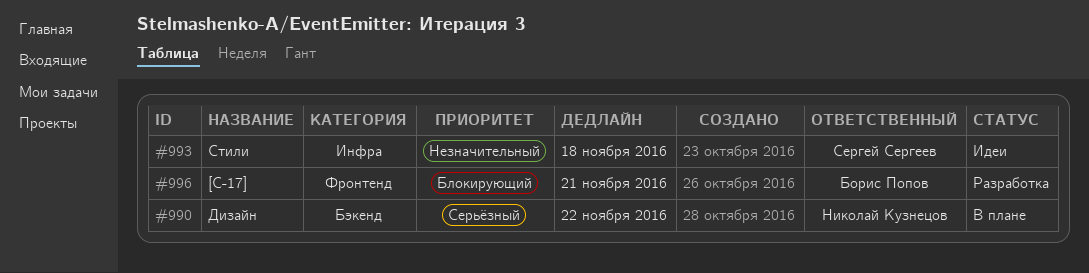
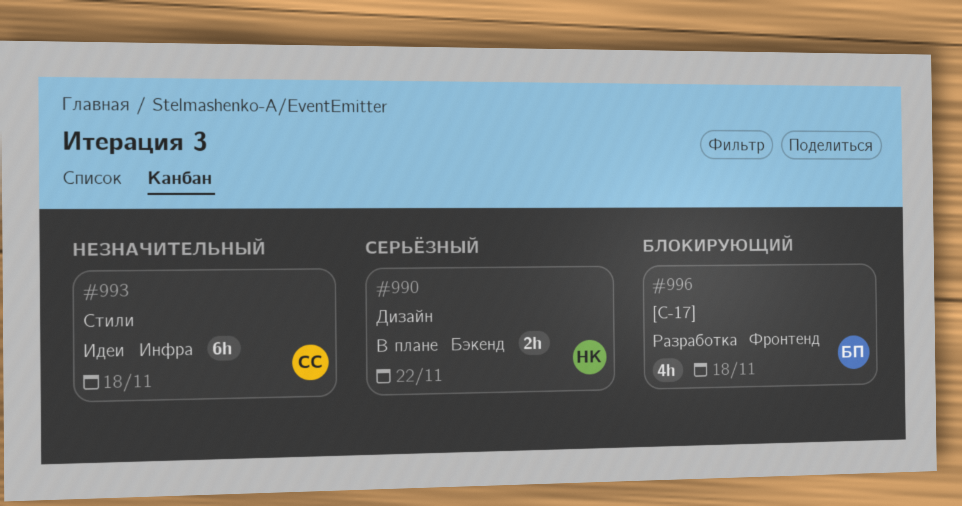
#996, due: Nov 21 -> Nov 18

